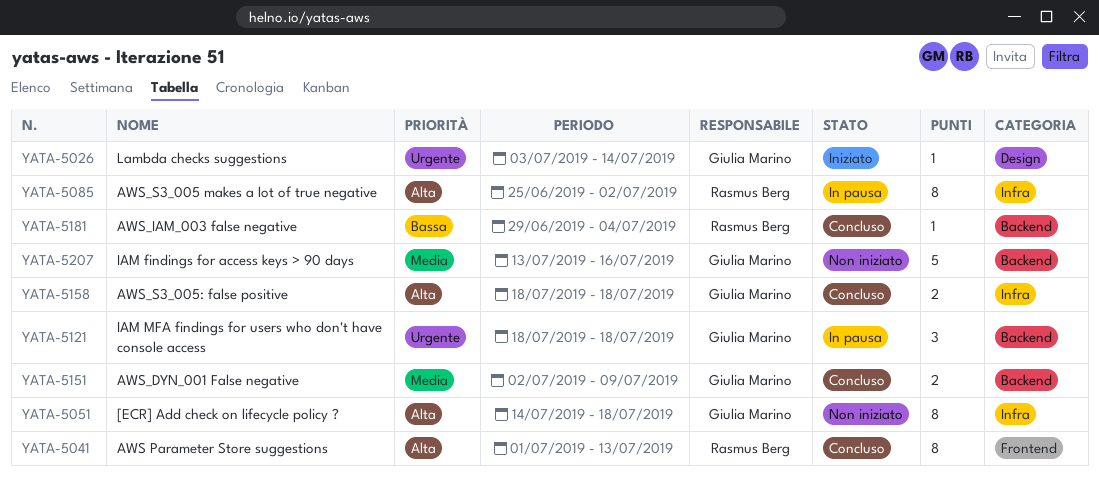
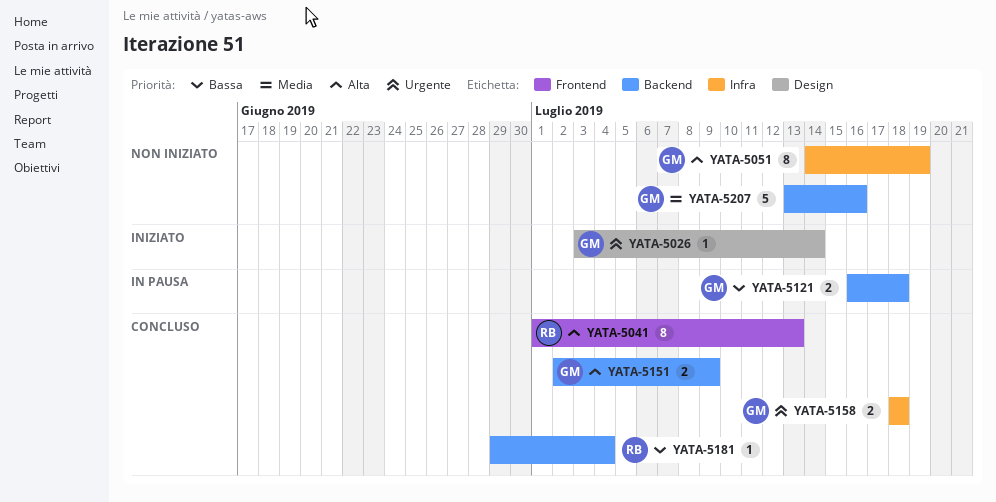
YATA-5051, due: Jul 18 -> Jul 19
YATA-5085: present -> none
YATA-5121, priority: Urgente -> Bassa
YATA-5121, estimate: 3 -> 2
YATA-5121, start: Jul 18 -> Jul 16
YATA-5151, priority: Media -> Alta
YATA-5158, priority: Alta -> Urgente

